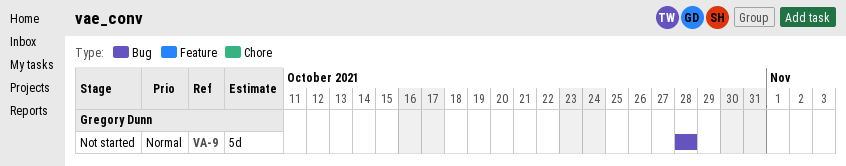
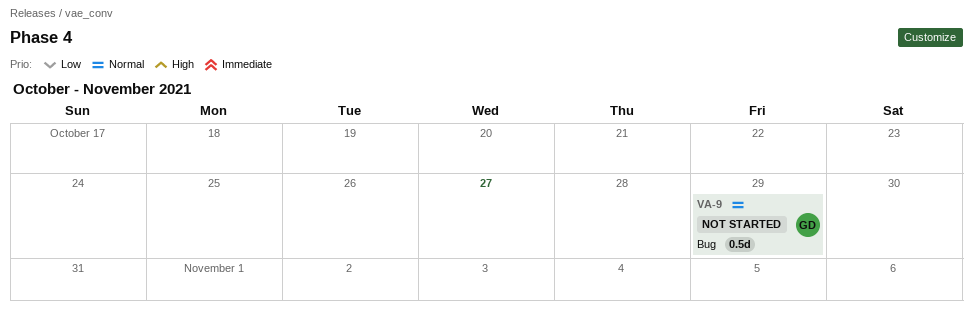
VA-9, estimate: 5d -> 0.5d
VA-9, due: Oct 28 -> Oct 29

